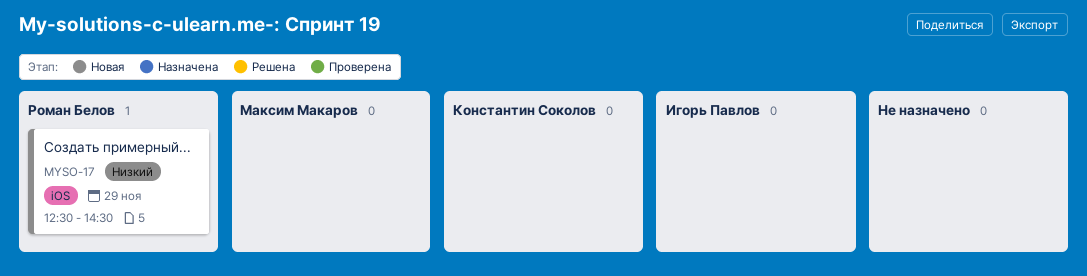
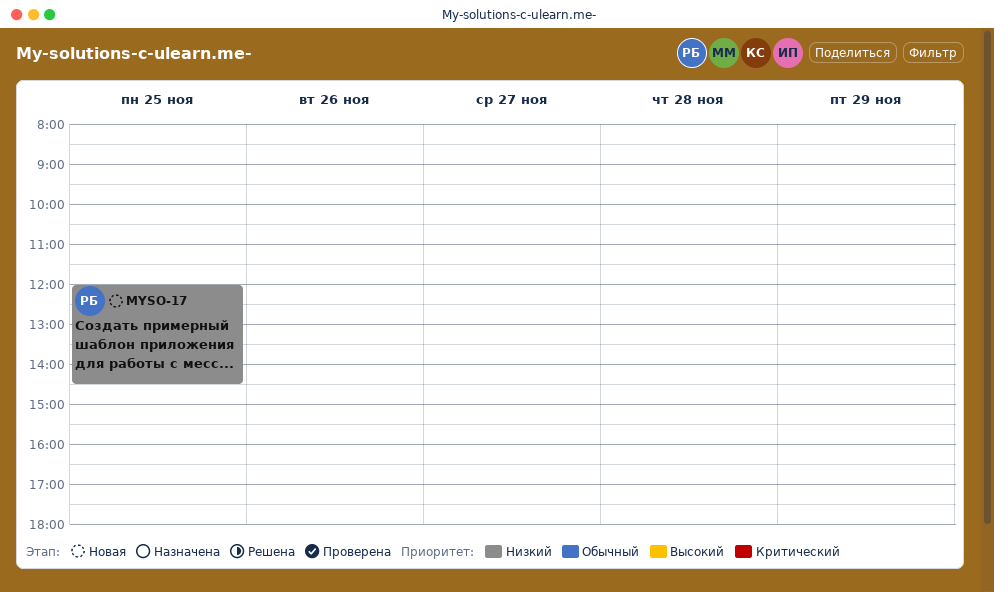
MYSO-17, day: Nov 29 -> Nov 25
MYSO-17, begins: 12:30 -> 12:00

